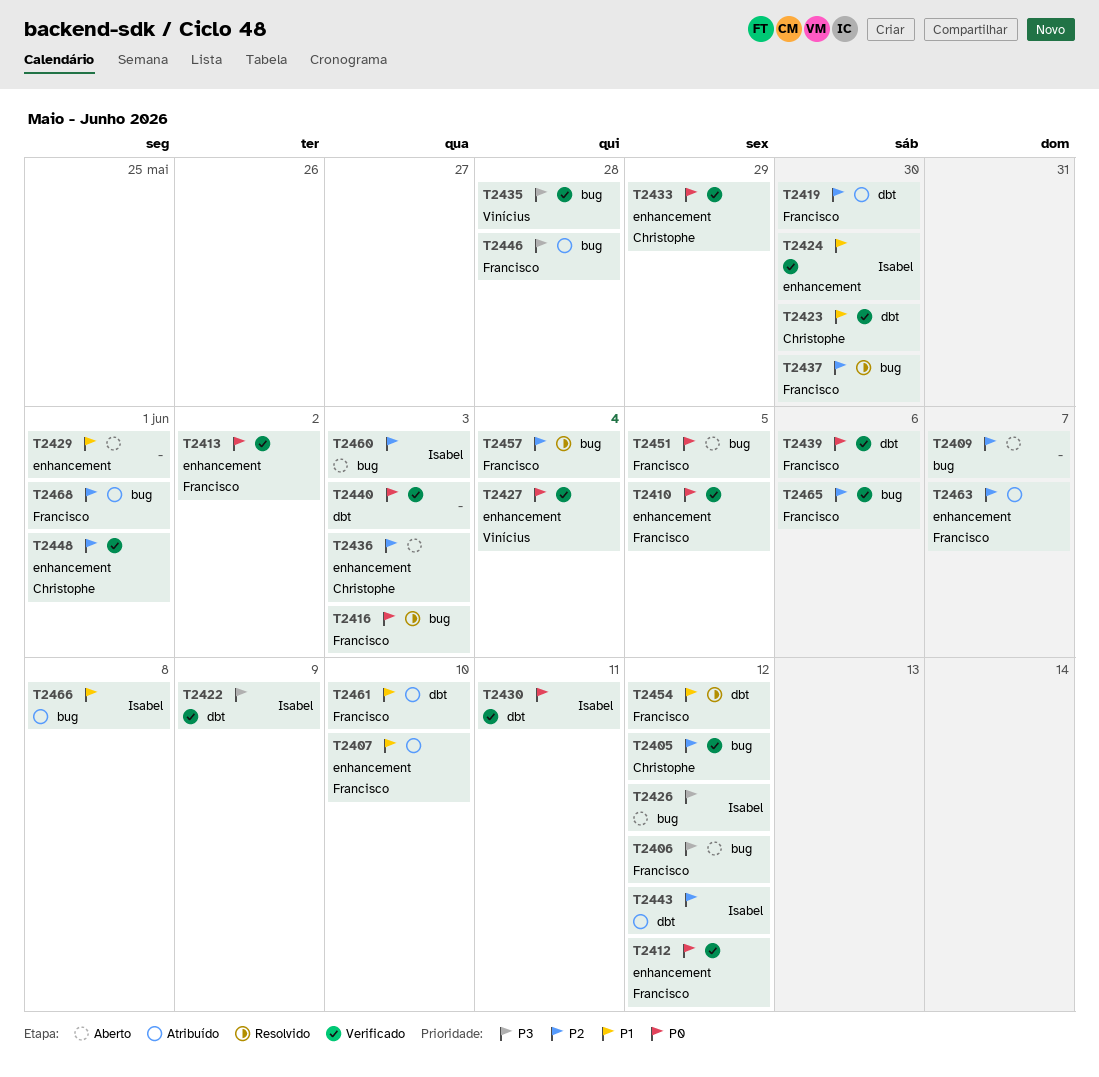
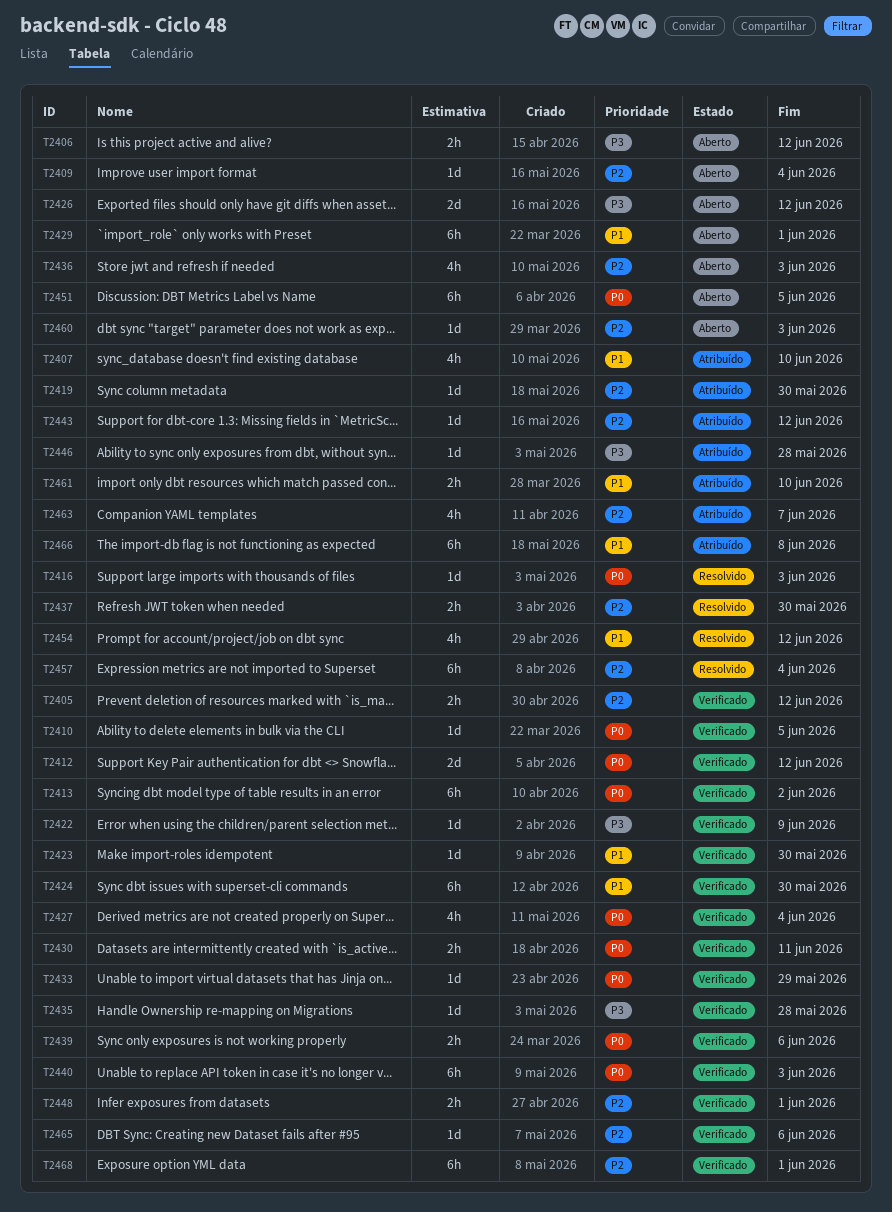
T2409, due: Jun 7 -> Jun 4
T2468, status: Atribuído -> Verificado

